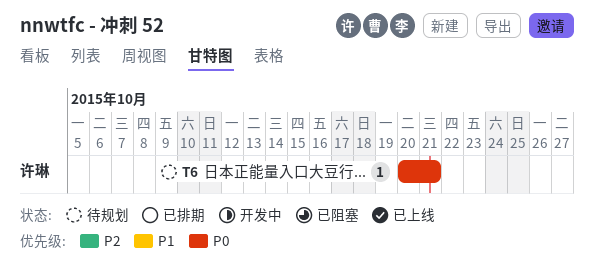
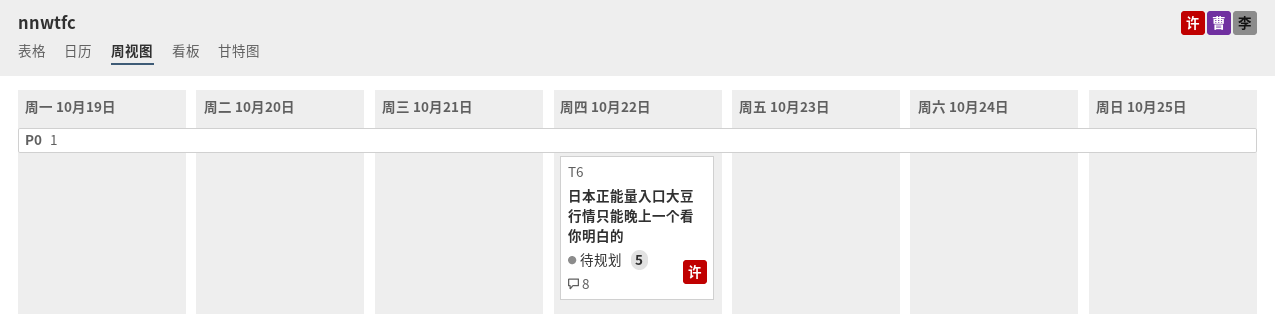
T6, estimate: 1 -> 5
T6, due: Oct 21 -> Oct 22

